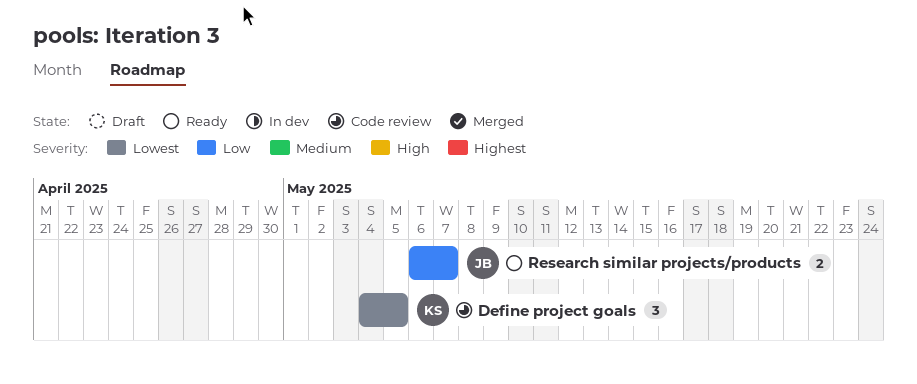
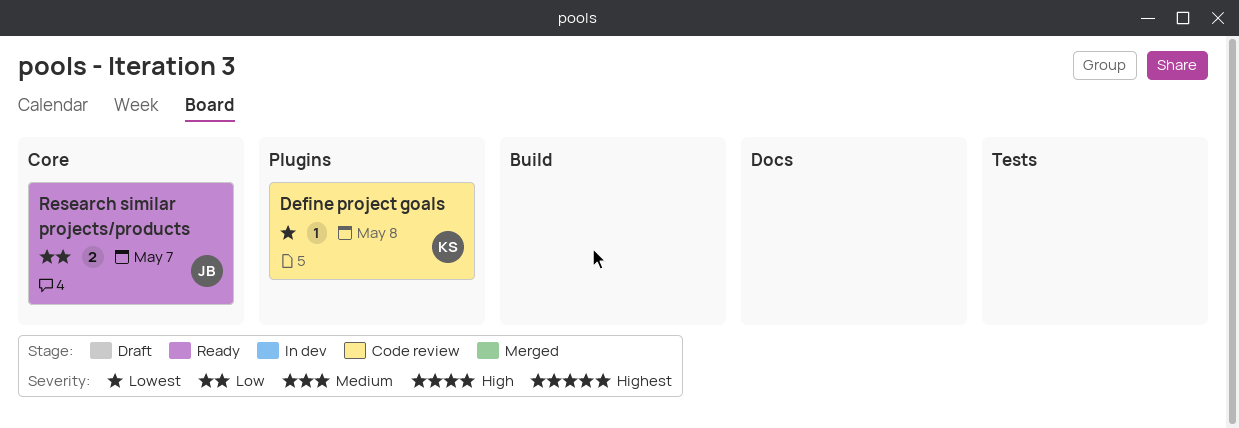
Define project goals, estimate: 3 -> 1
Define project goals, due: May 5 -> May 8

